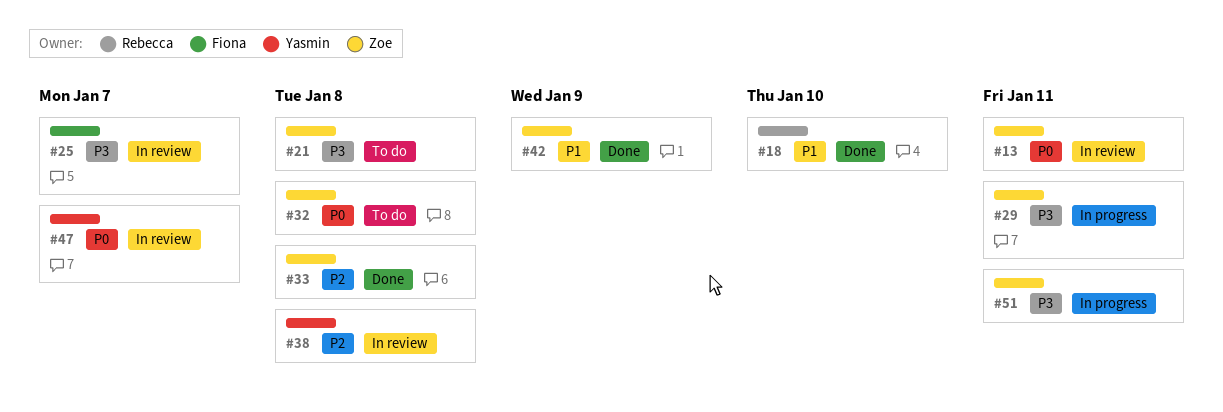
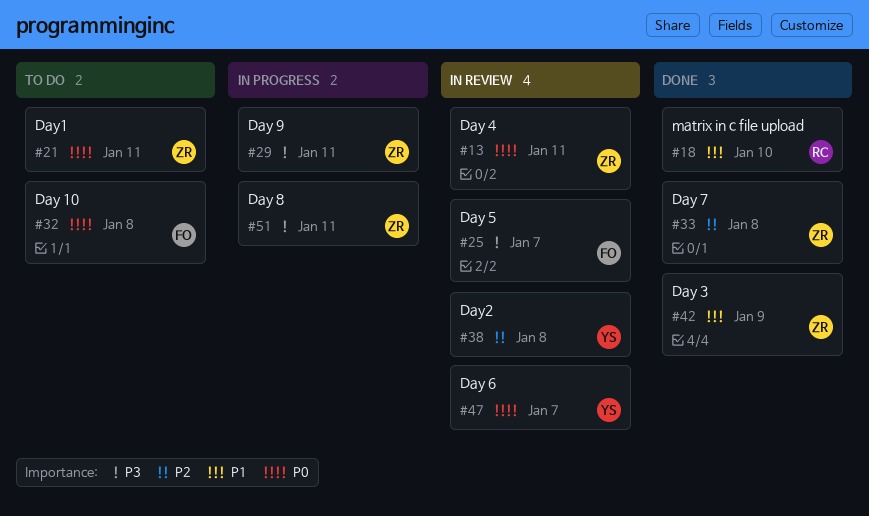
#21, priority: P3 -> P0
#21, due: Jan 8 -> Jan 11
#32, owner: Zoe -> Fiona

